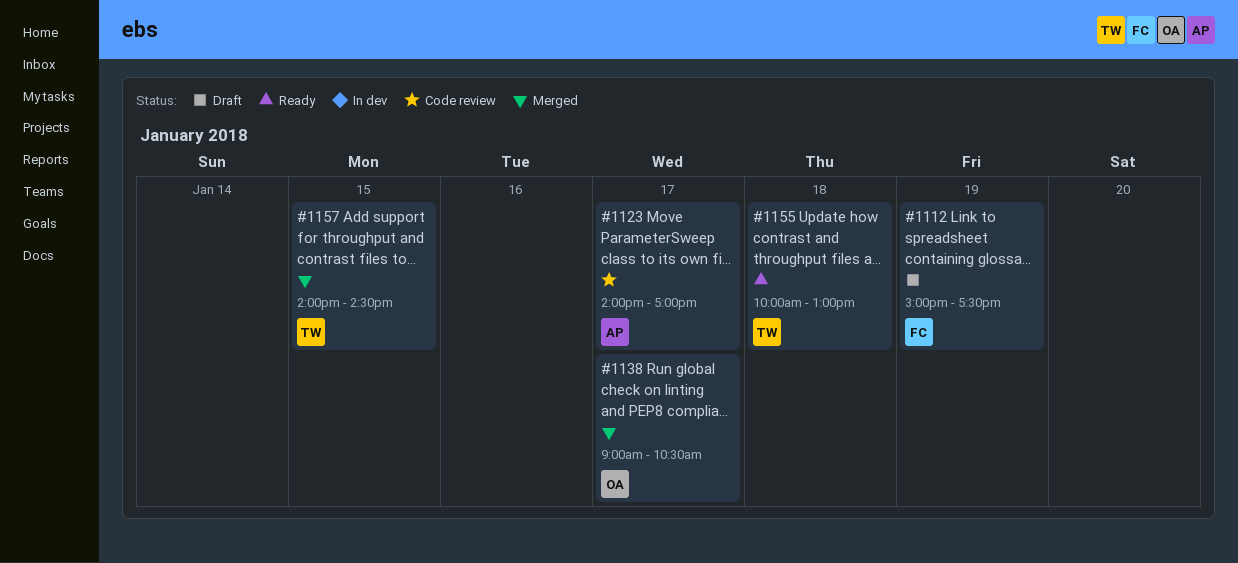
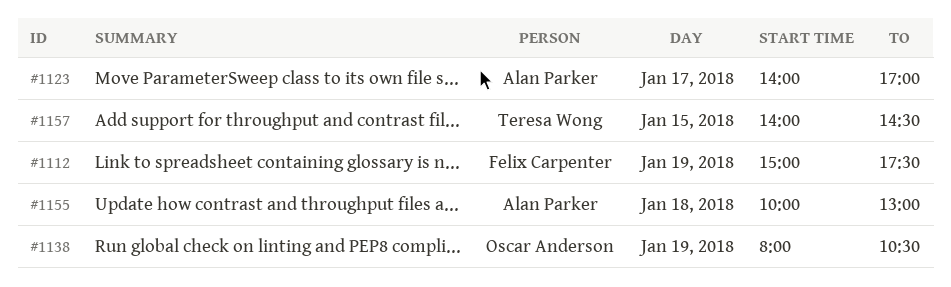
#1138, day: Jan 17 -> Jan 19
#1138, begins: 09:00 -> 08:00
#1155, owner: Teresa Wong -> Alan Parker

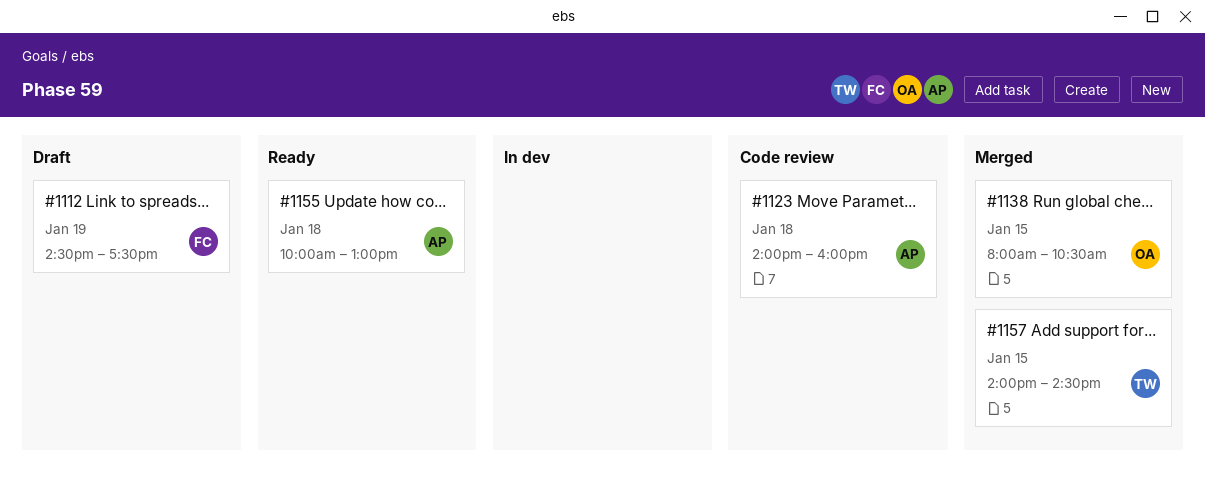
#1112, begins: 15:00 -> 14:30
#1123, day: Jan 17 -> Jan 18
#1123, ends: 17:00 -> 16:00
#1138, day: Jan 19 -> Jan 15

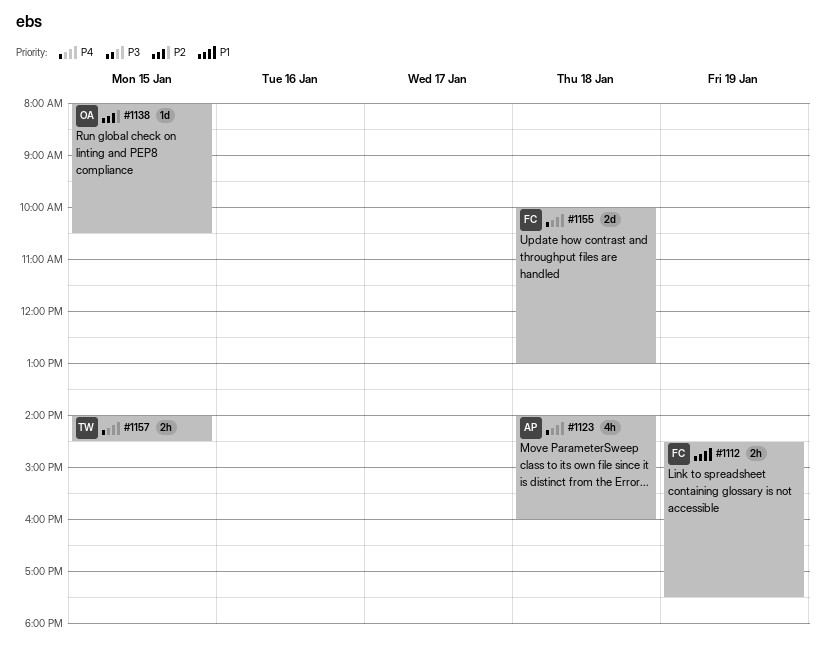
#1155, owner: AP -> FC

